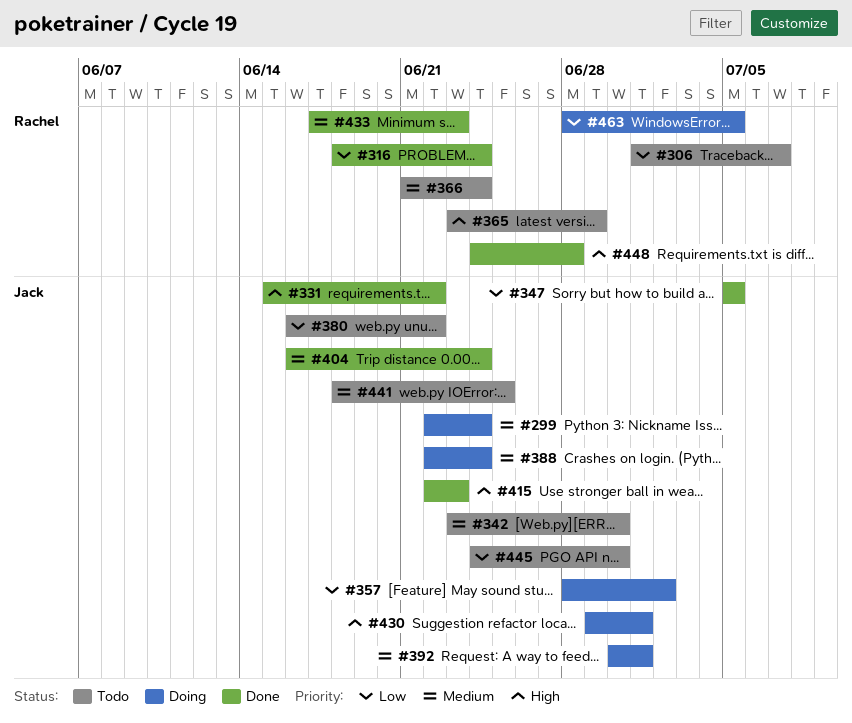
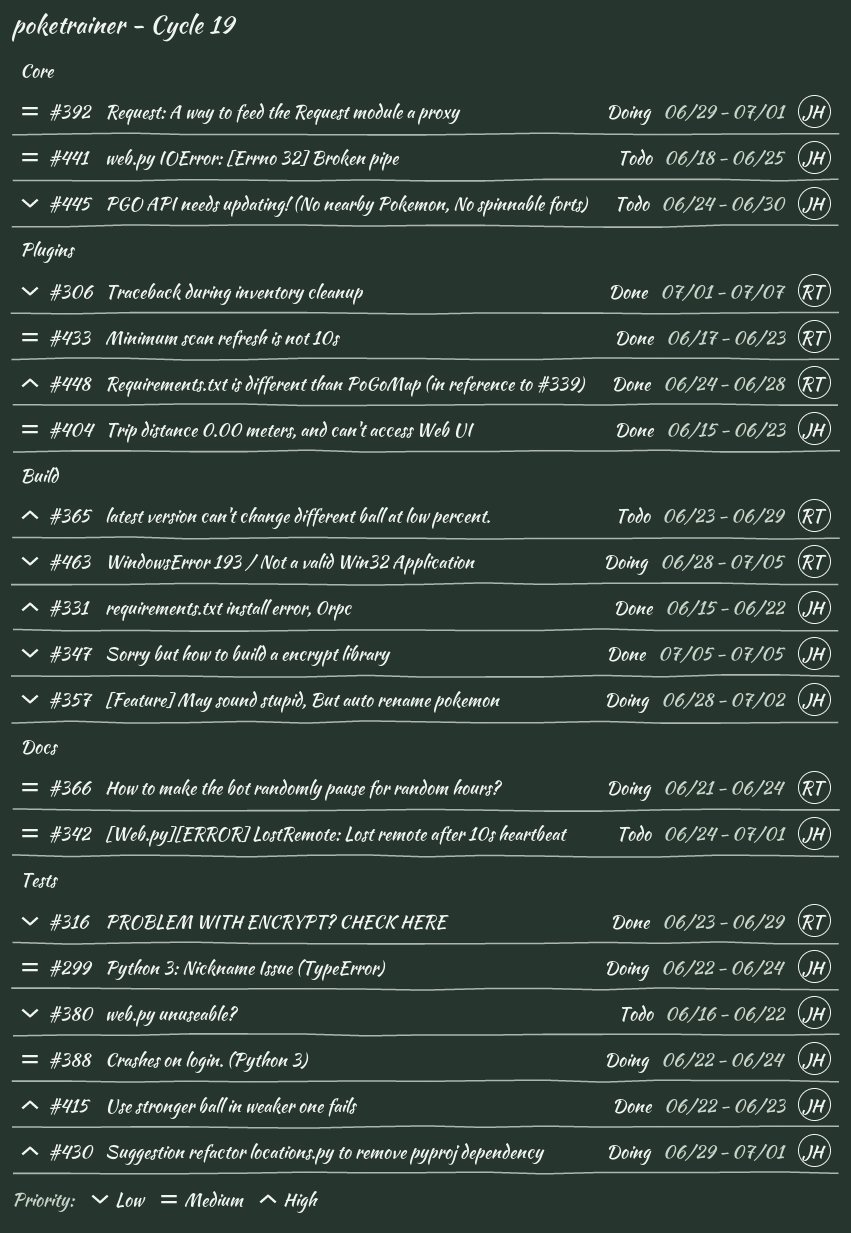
#306, status: Todo -> Done
#316, start: Jun 18 -> Jun 23
#316, due: Jun 24 -> Jun 29
#342, start: Jun 23 -> Jun 24
#342, due: Jun 30 -> Jul 1
#366, status: Todo -> Doing
#392, start: Jun 30 -> Jun 29
#404, start: Jun 16 -> Jun 15
#404, due: Jun 24 -> Jun 23

